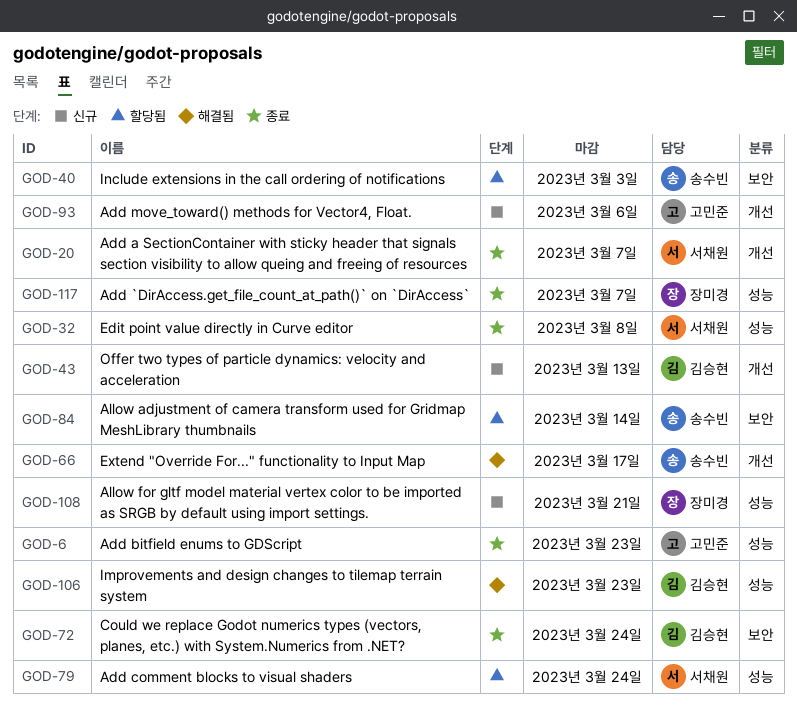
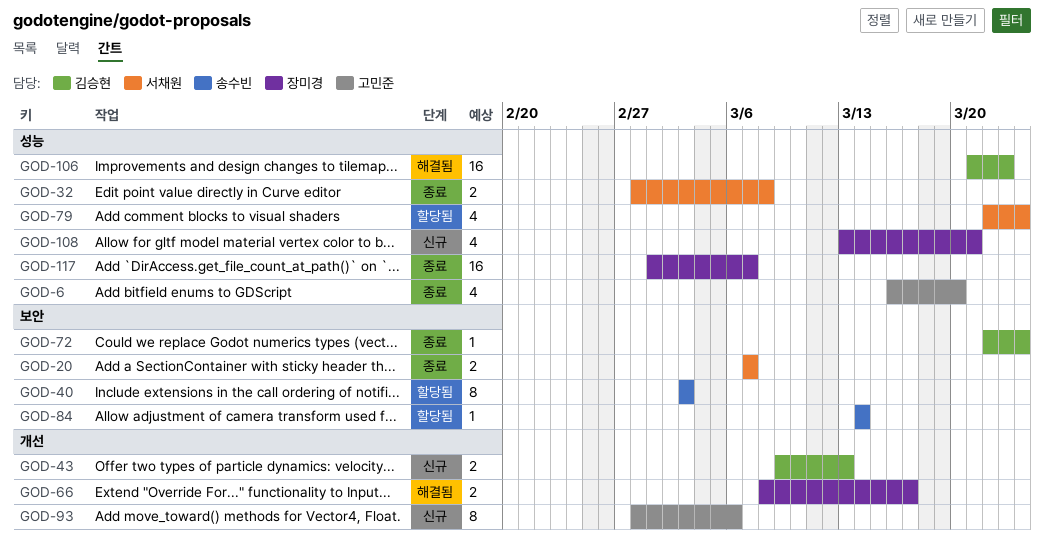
GOD-6, due: Mar 23 -> Mar 20
GOD-20, label: 개선 -> 보안
GOD-66, owner: 송수빈 -> 장미경

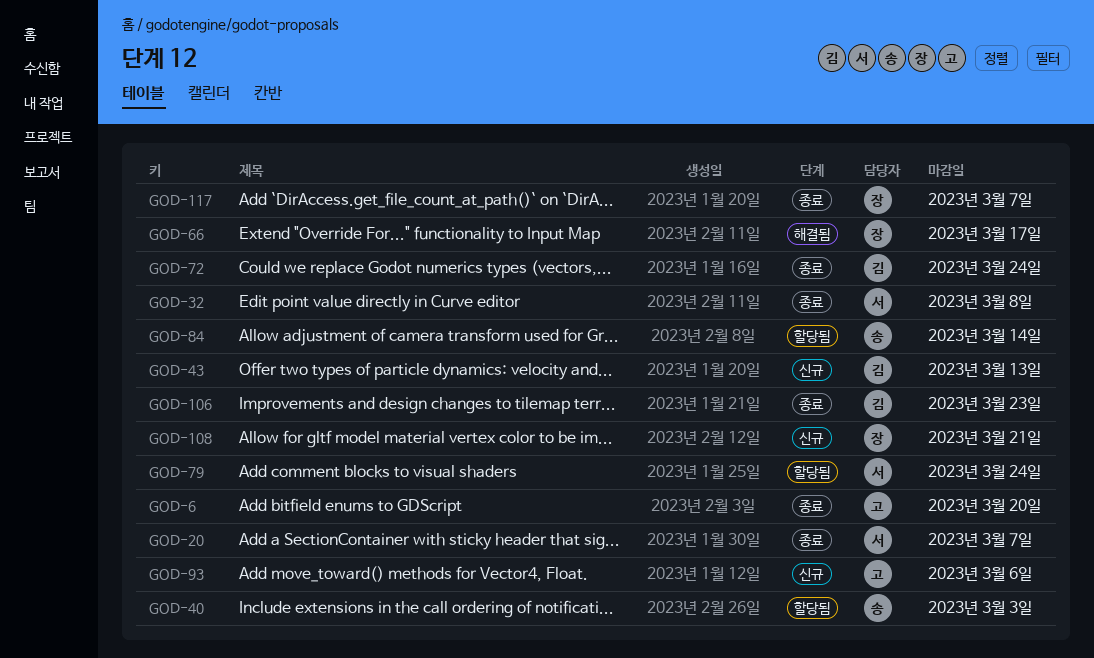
GOD-106, status: 해결됨 -> 종료

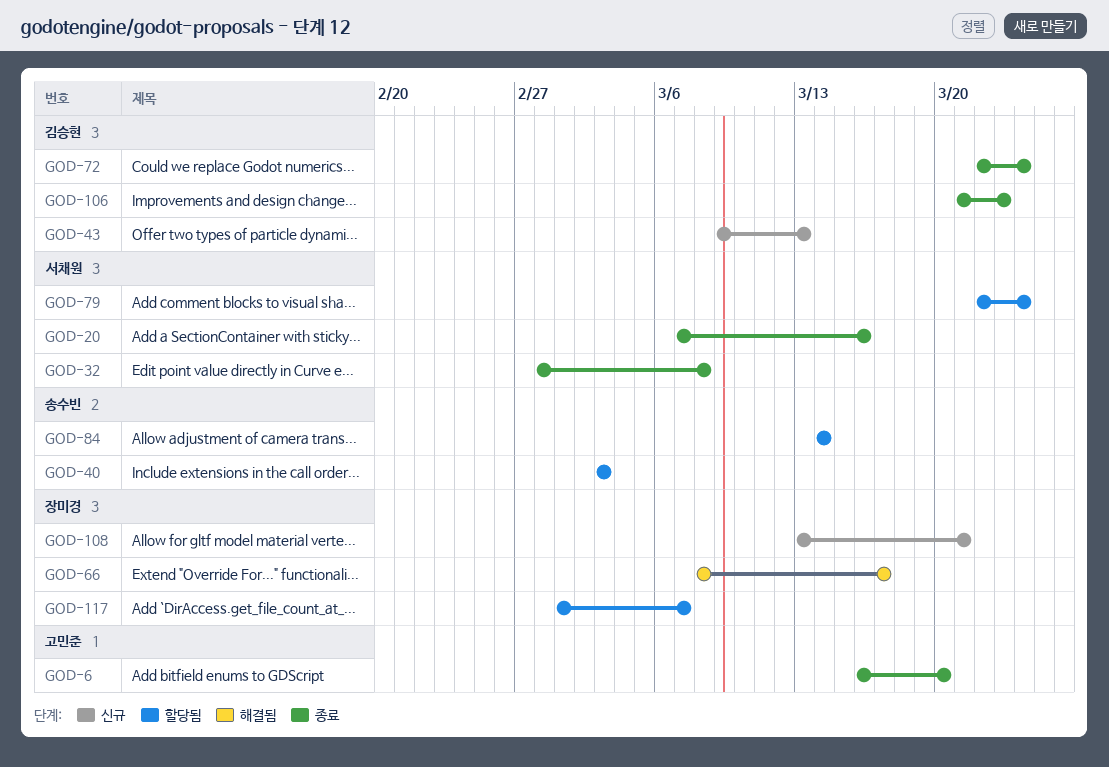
GOD-20, due: Mar 7 -> Mar 16
GOD-93: present -> none
GOD-117, status: 종료 -> 할당됨

